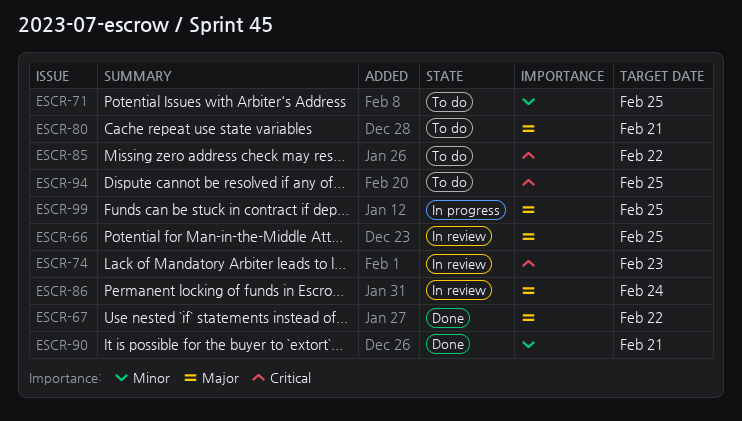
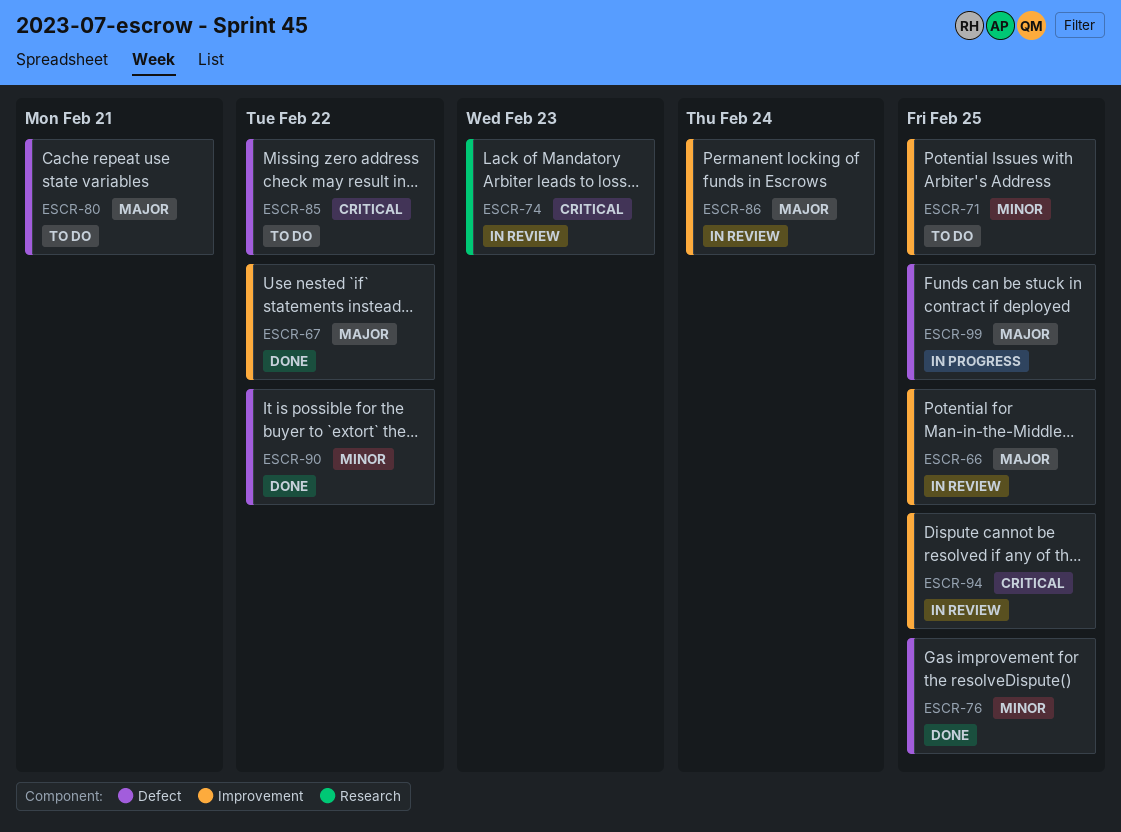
ESCR-76: none -> present
ESCR-90, due: Feb 21 -> Feb 22
ESCR-94, status: To do -> In review

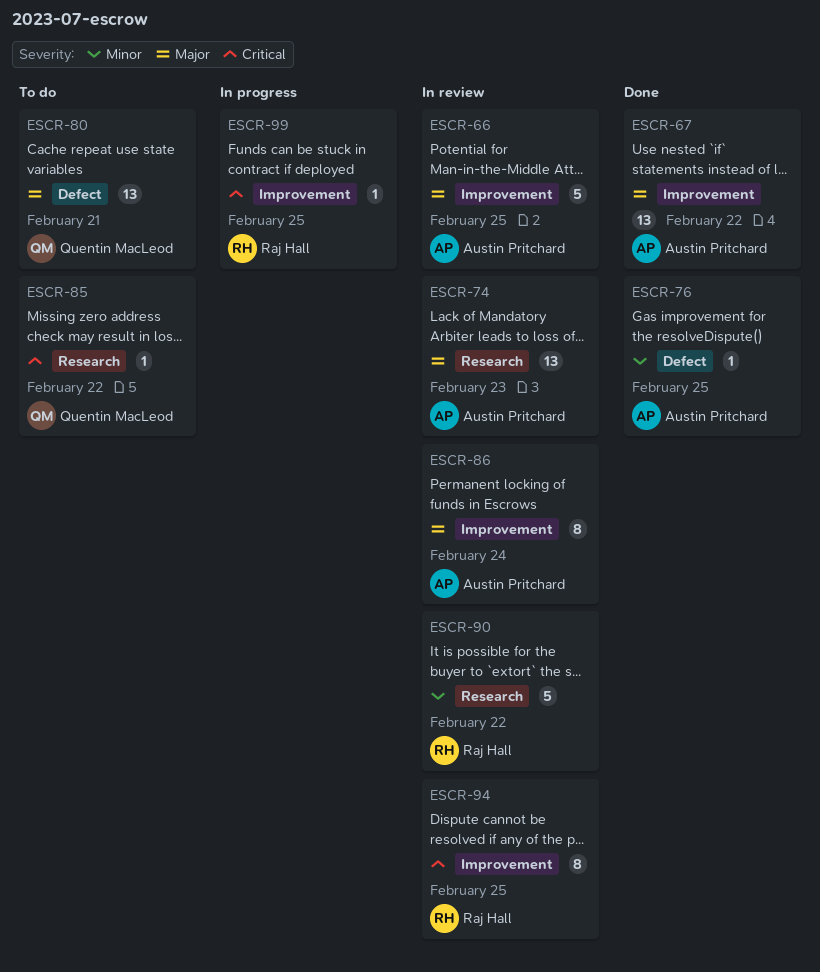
ESCR-71: present -> none
ESCR-74, priority: Critical -> Major
ESCR-85, label: Defect -> Research
ESCR-90, status: Done -> In review
ESCR-90, label: Defect -> Research
ESCR-99, priority: Major -> Critical
ESCR-99, label: Defect -> Improvement

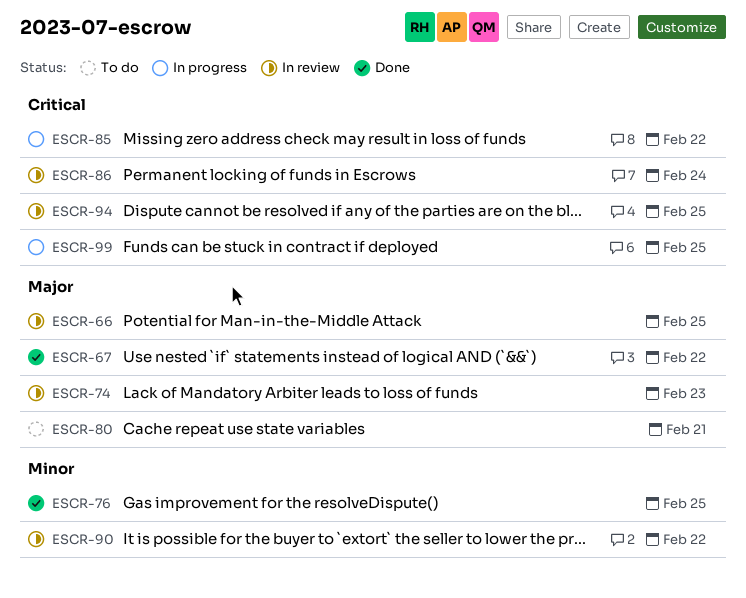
ESCR-85, status: To do -> In progress
ESCR-86, priority: Major -> Critical

